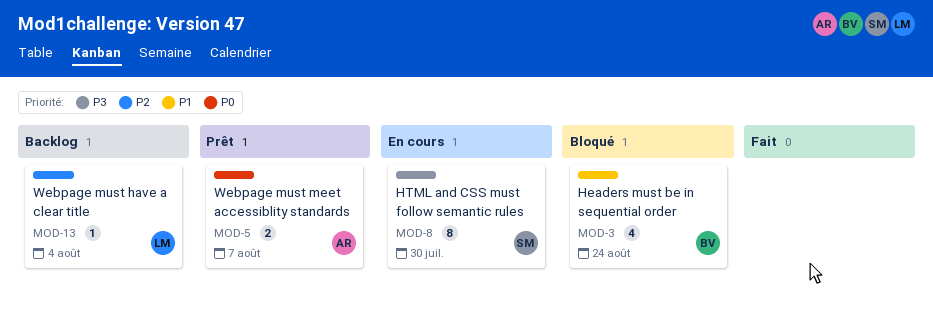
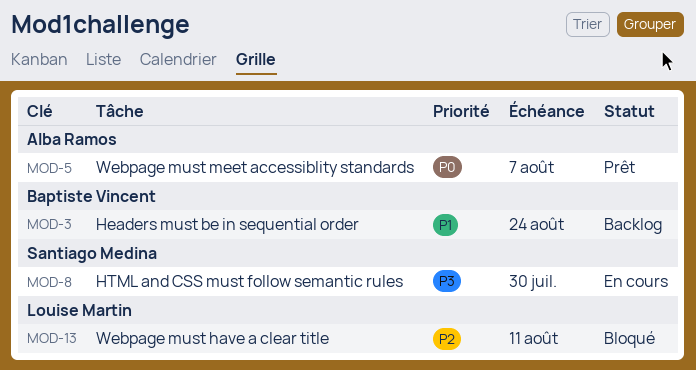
MOD-3, status: Bloqué -> Backlog
MOD-13, status: Backlog -> Bloqué
MOD-13, due: Aug 4 -> Aug 11

